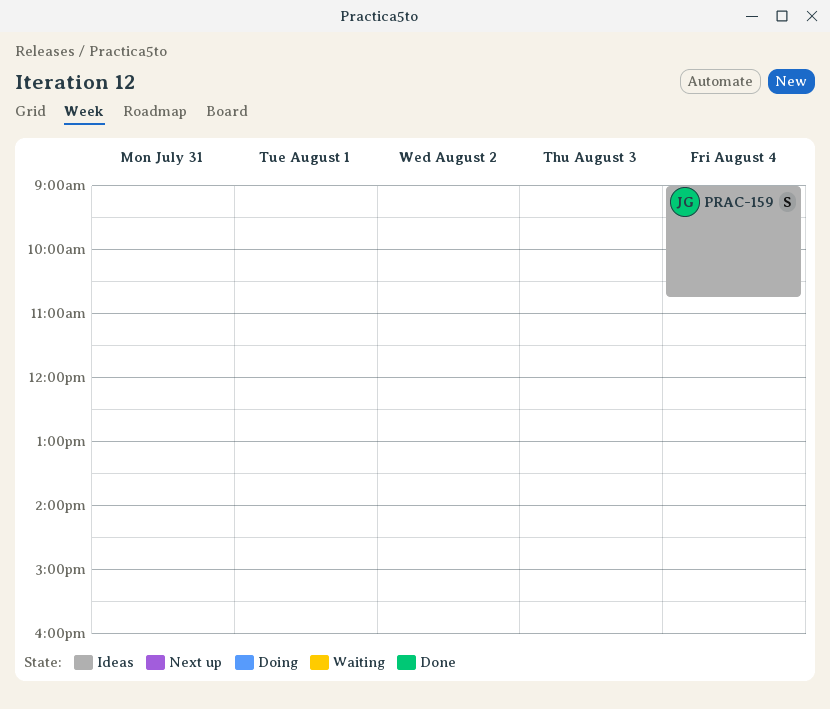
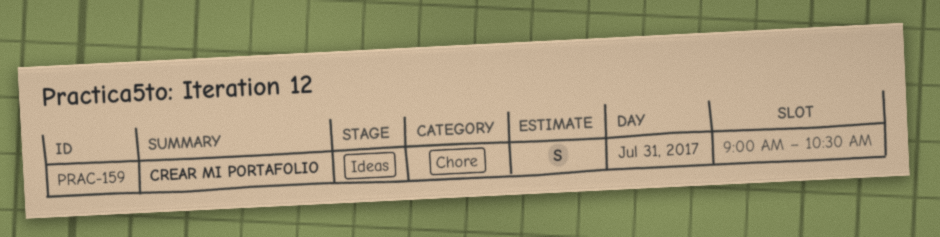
PRAC-159, day: Aug 4 -> Jul 31
PRAC-159, ends: 10:45 -> 10:30

